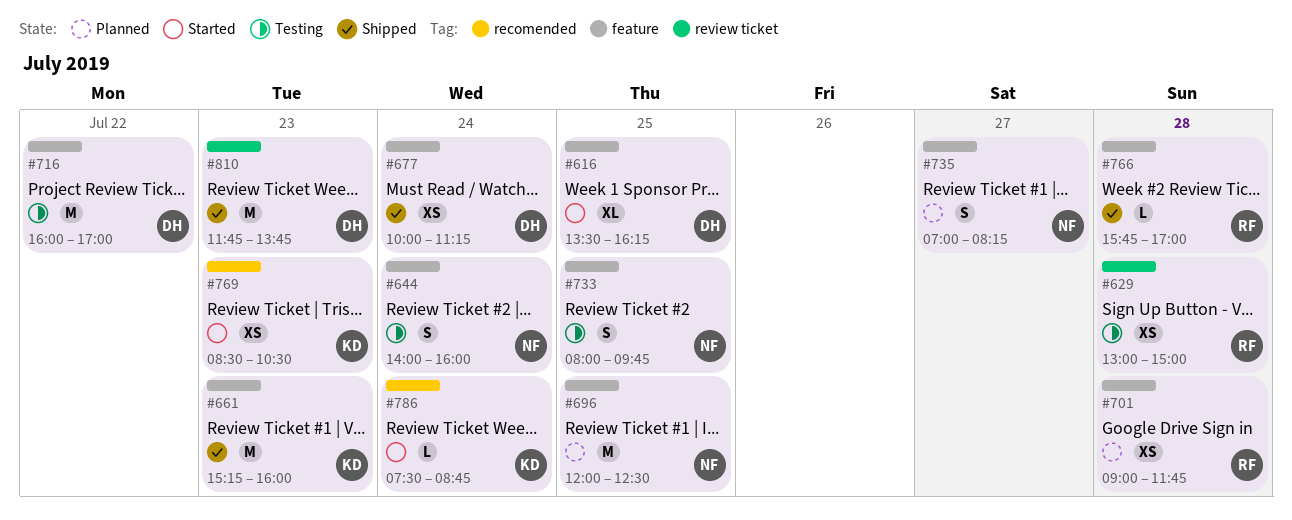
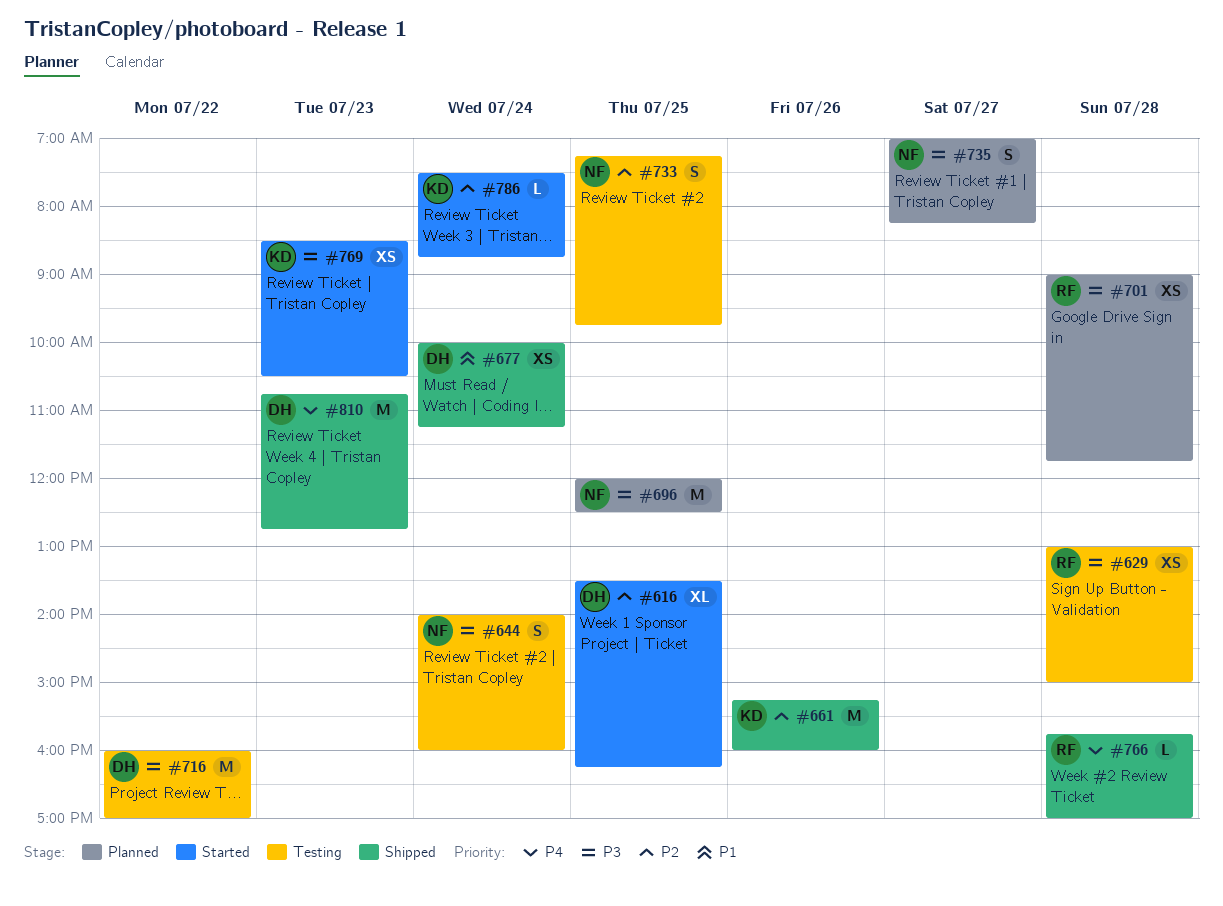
#661, day: Jul 23 -> Jul 26
#733, begins: 08:00 -> 07:15
#810, begins: 11:45 -> 10:45
#810, ends: 13:45 -> 12:45

